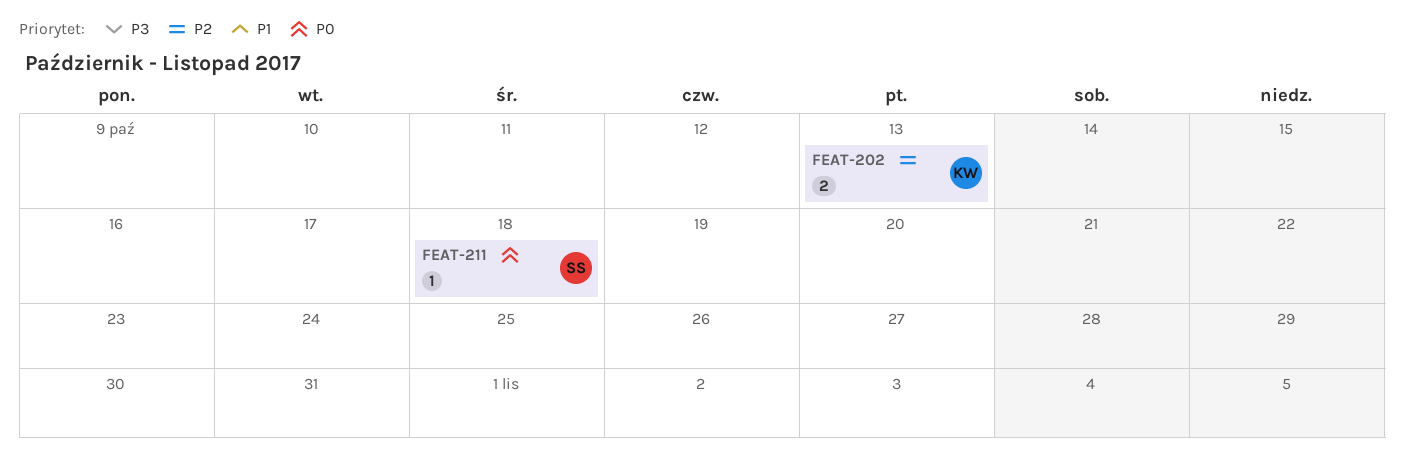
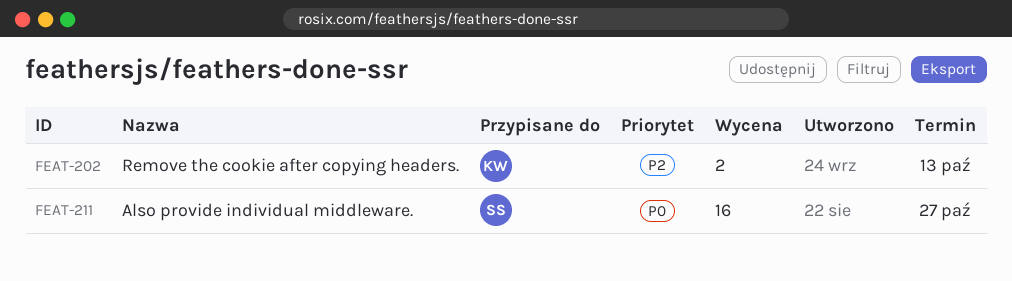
FEAT-211, estimate: 1 -> 16
FEAT-211, due: Oct 18 -> Oct 27

